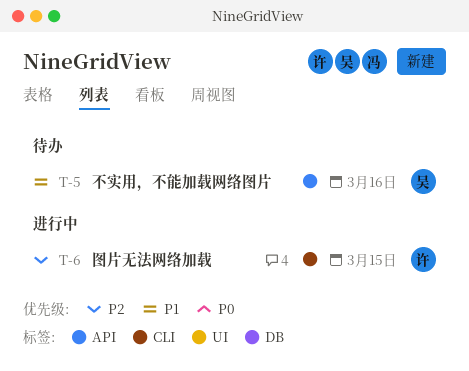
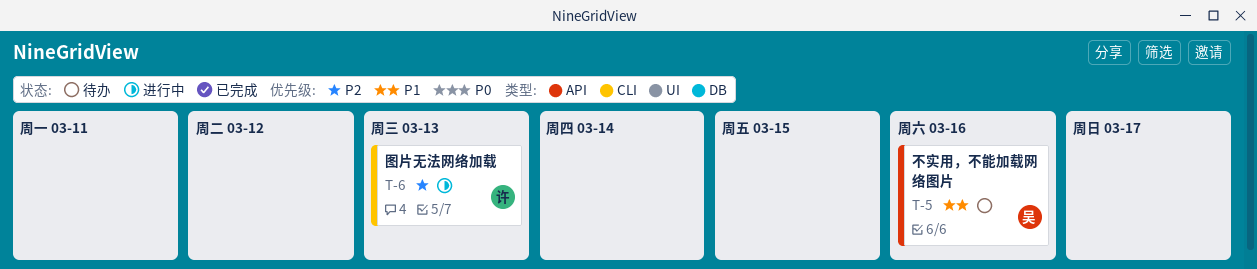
T-6, due: Mar 15 -> Mar 13

